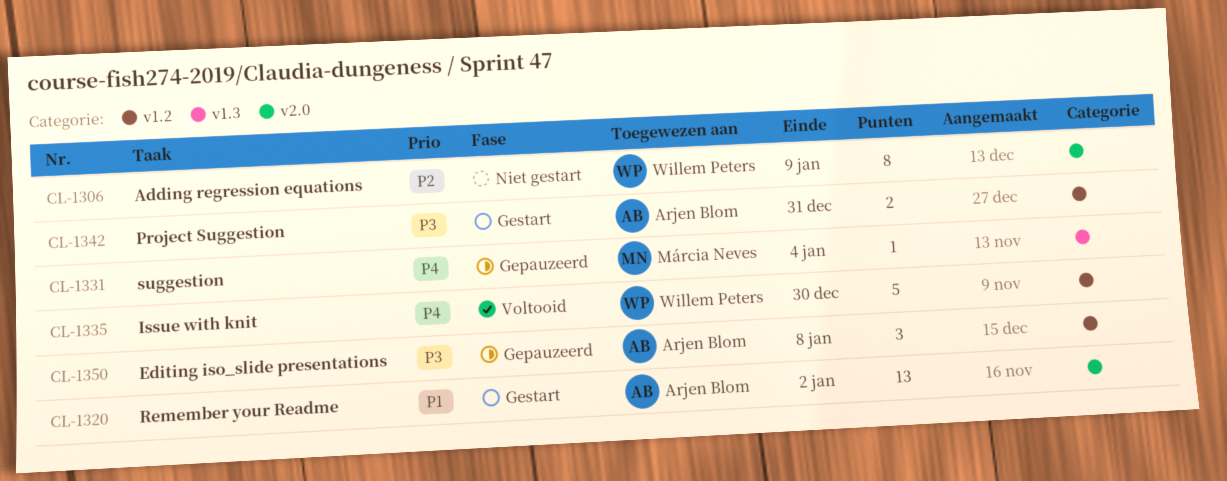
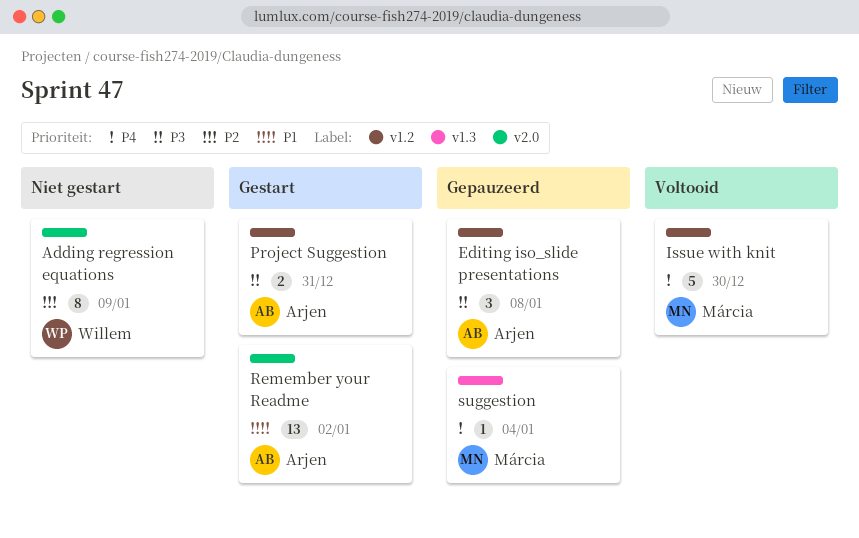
Issue with knit, owner: Willem Peters -> Márcia Neves

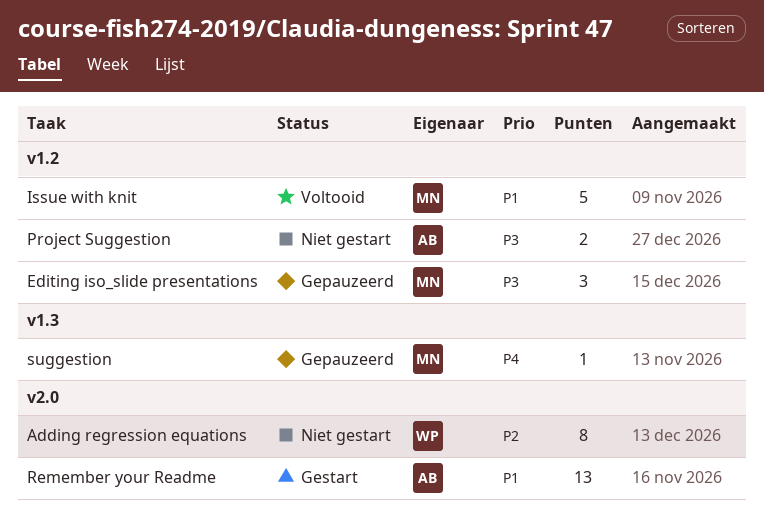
Editing iso_slide presentations, owner: Arjen -> Márcia
Issue with knit, priority: P4 -> P1
Project Suggestion, status: Gestart -> Niet gestart

